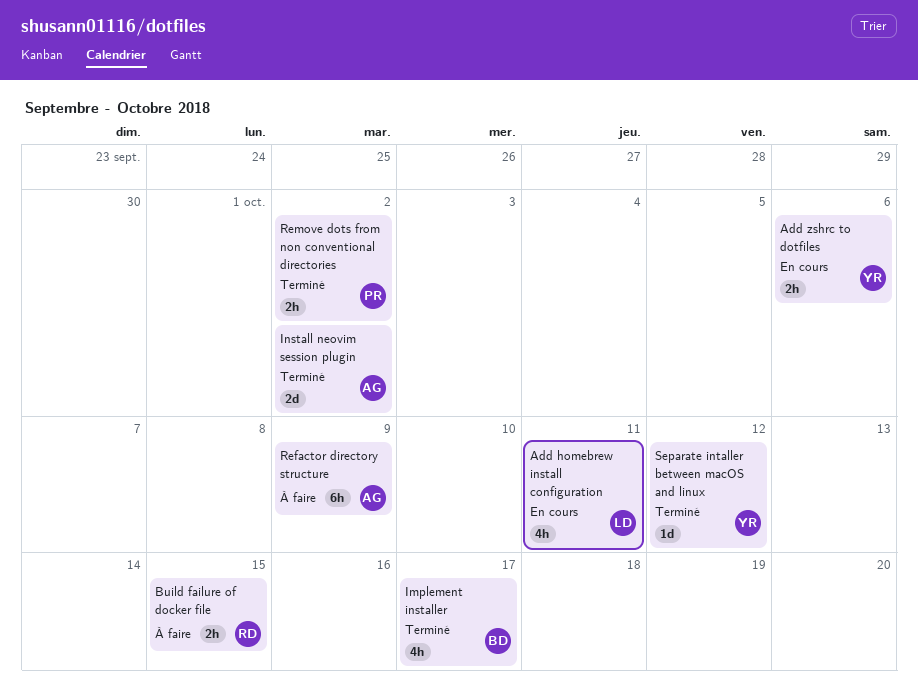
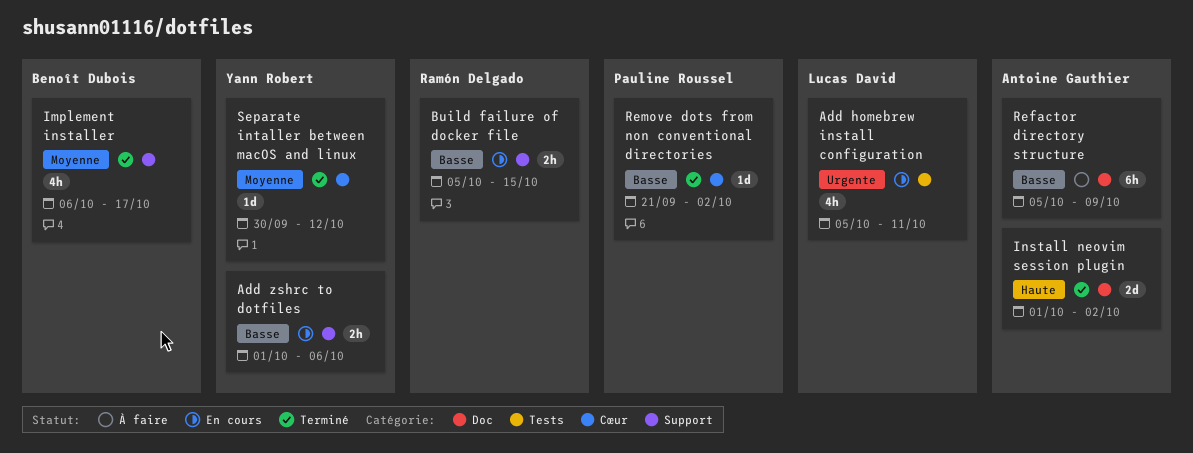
Build failure of docker file, status: À faire -> En cours
Remove dots from non conventional directories, estimate: 2h -> 1d

